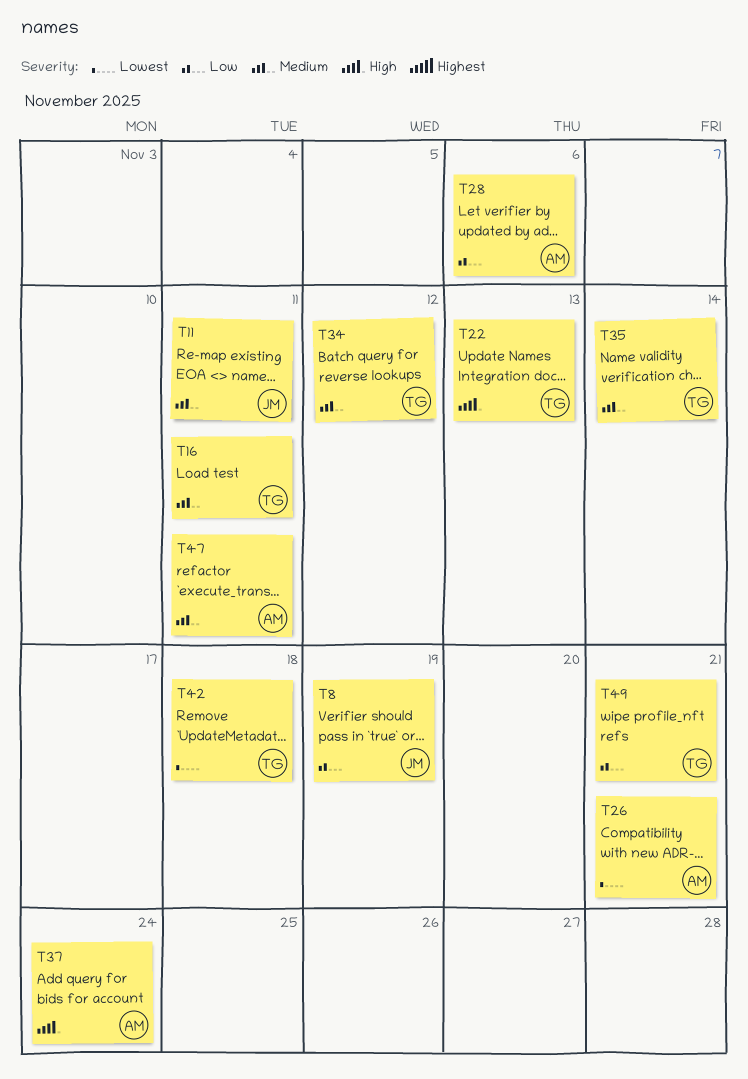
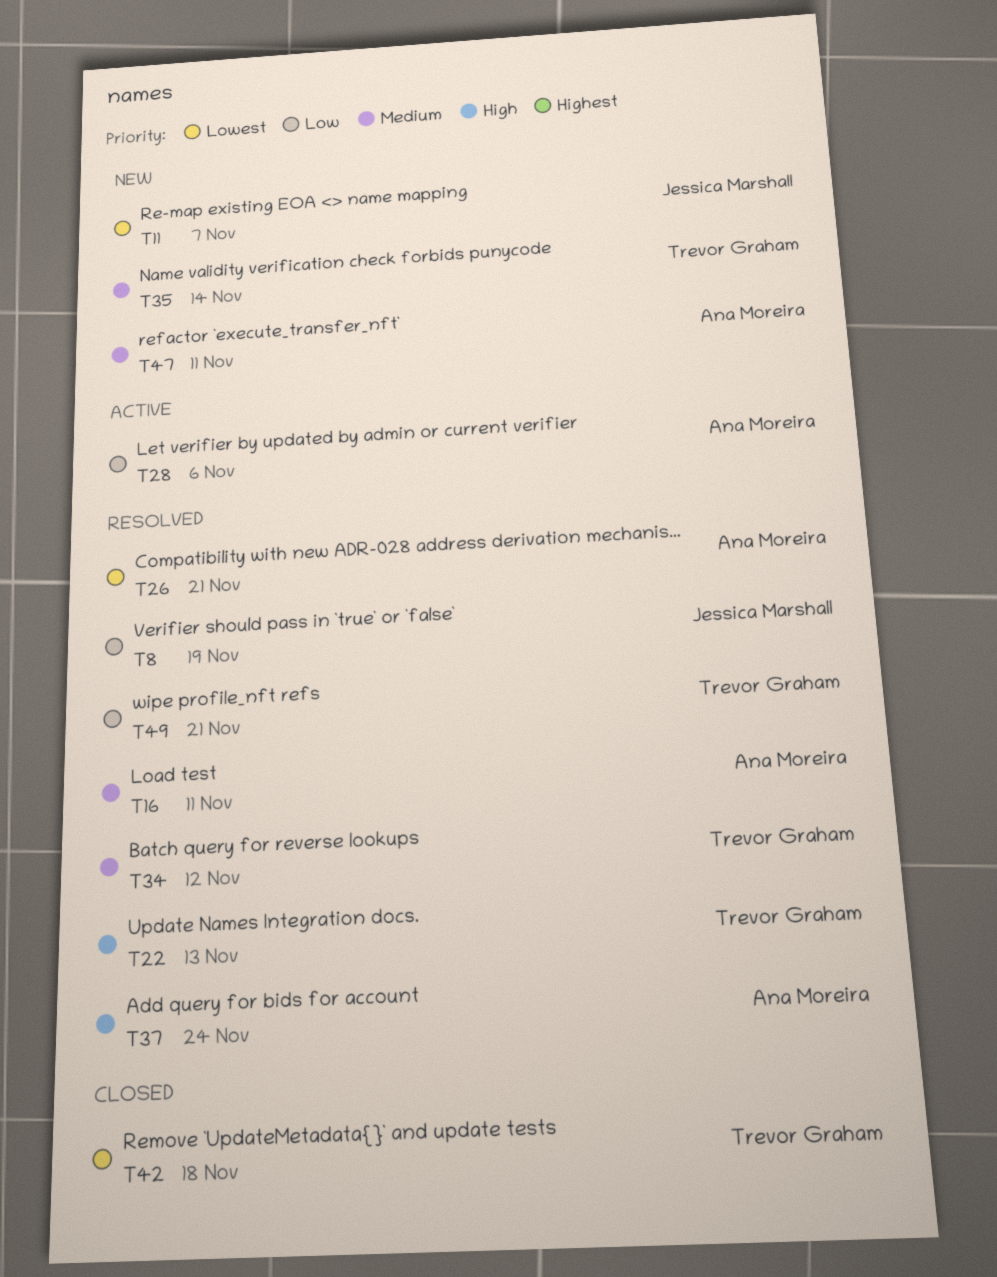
T11, priority: Medium -> Lowest
T11, due: Nov 11 -> Nov 7
T16, owner: Trevor Graham -> Ana Moreira

